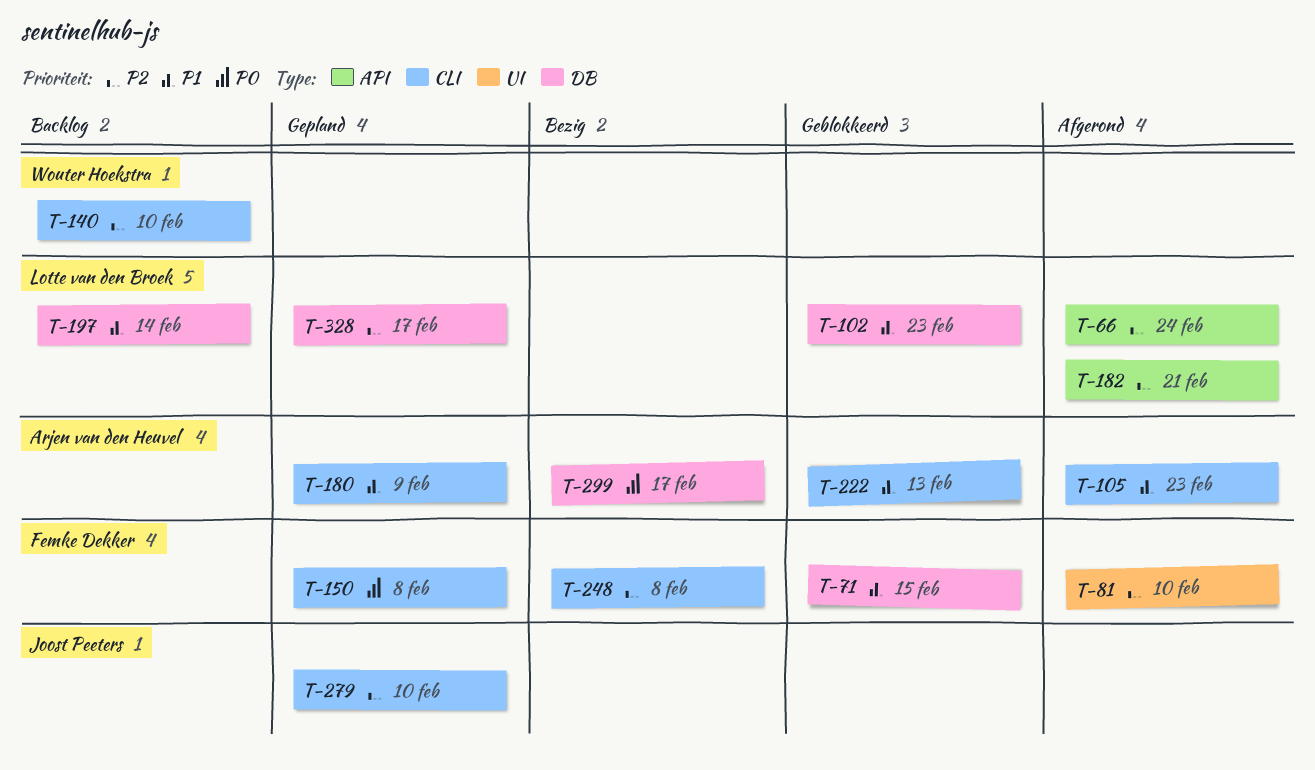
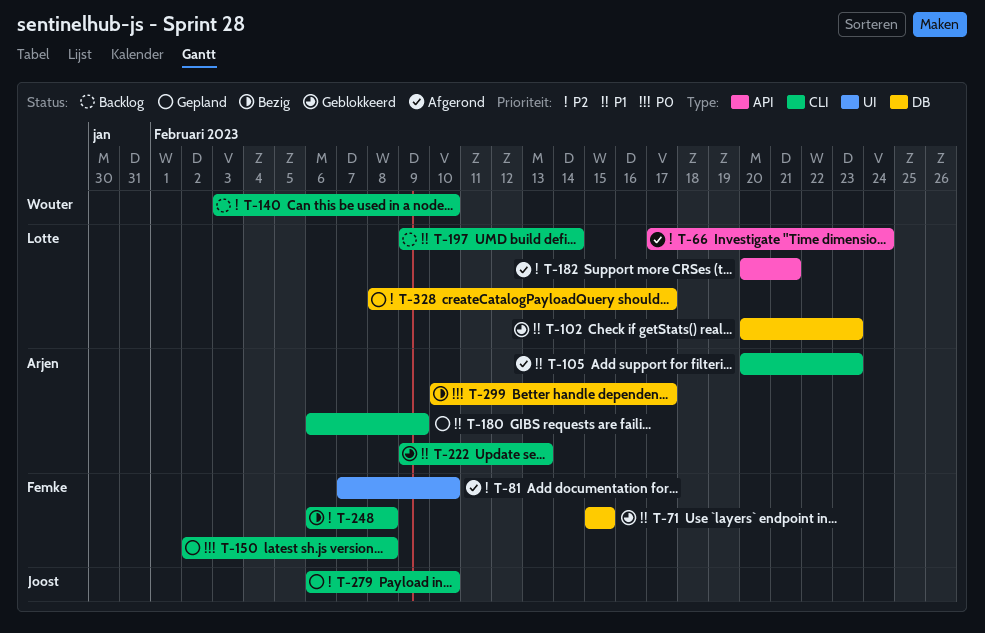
T-197, label: DB -> CLI

